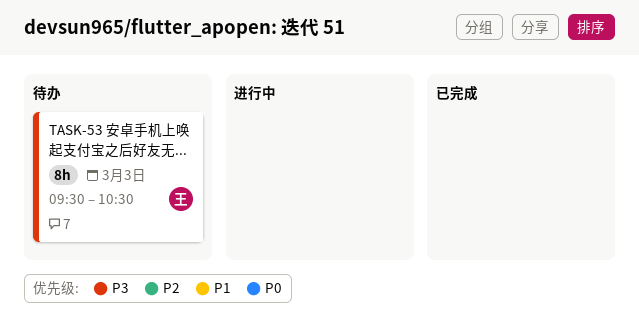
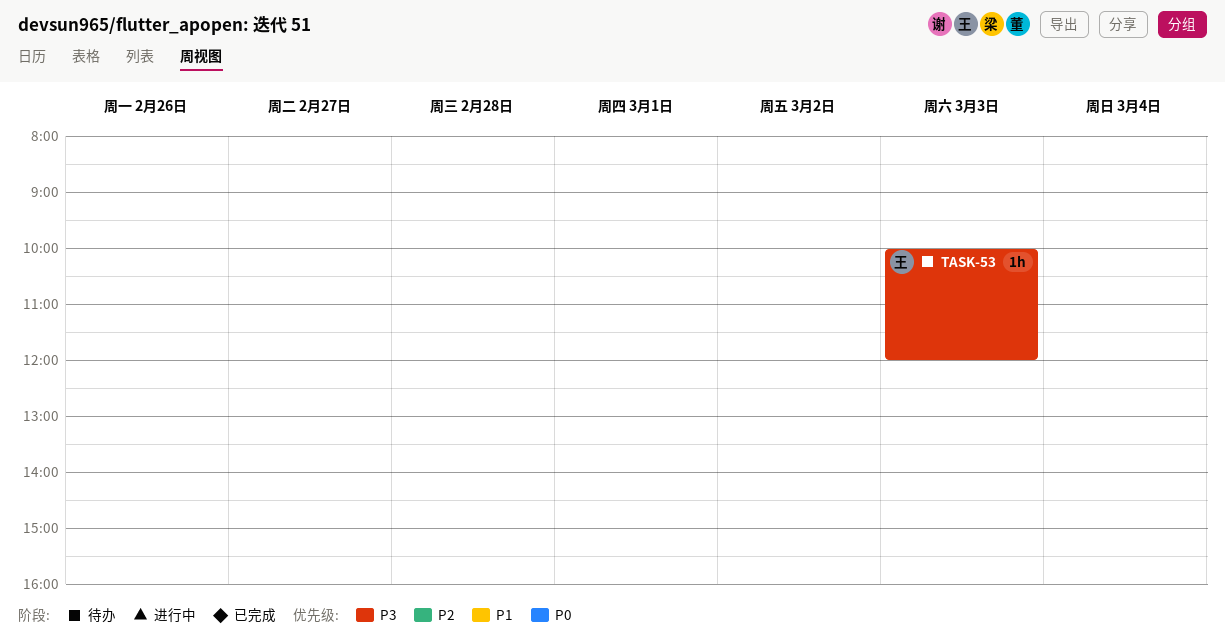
TASK-53, estimate: 8h -> 1h
TASK-53, begins: 09:30 -> 10:00
TASK-53, ends: 10:30 -> 12:00

